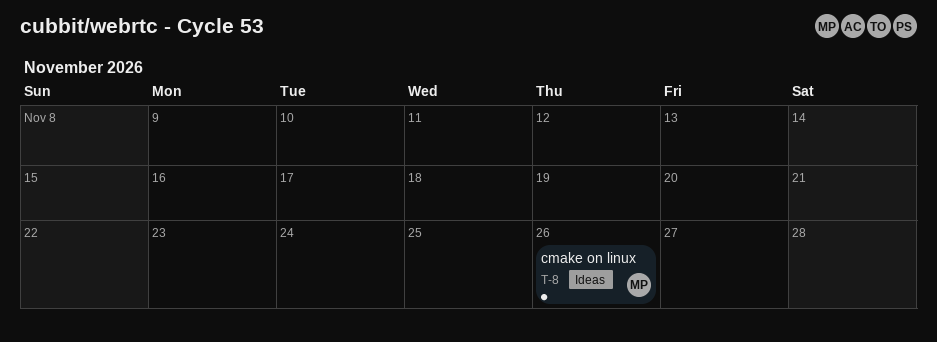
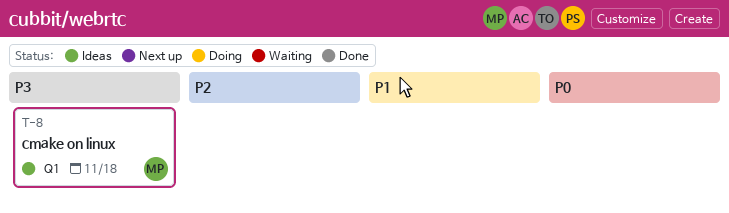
T-8, due: Nov 26 -> Nov 18

